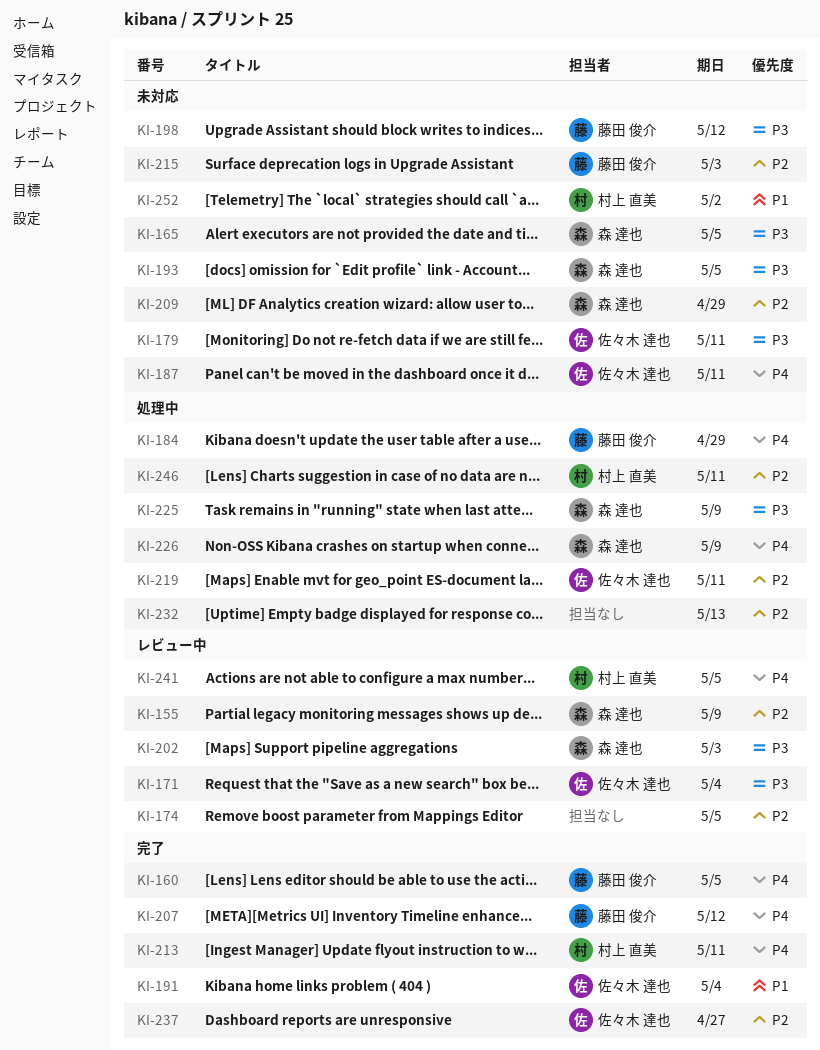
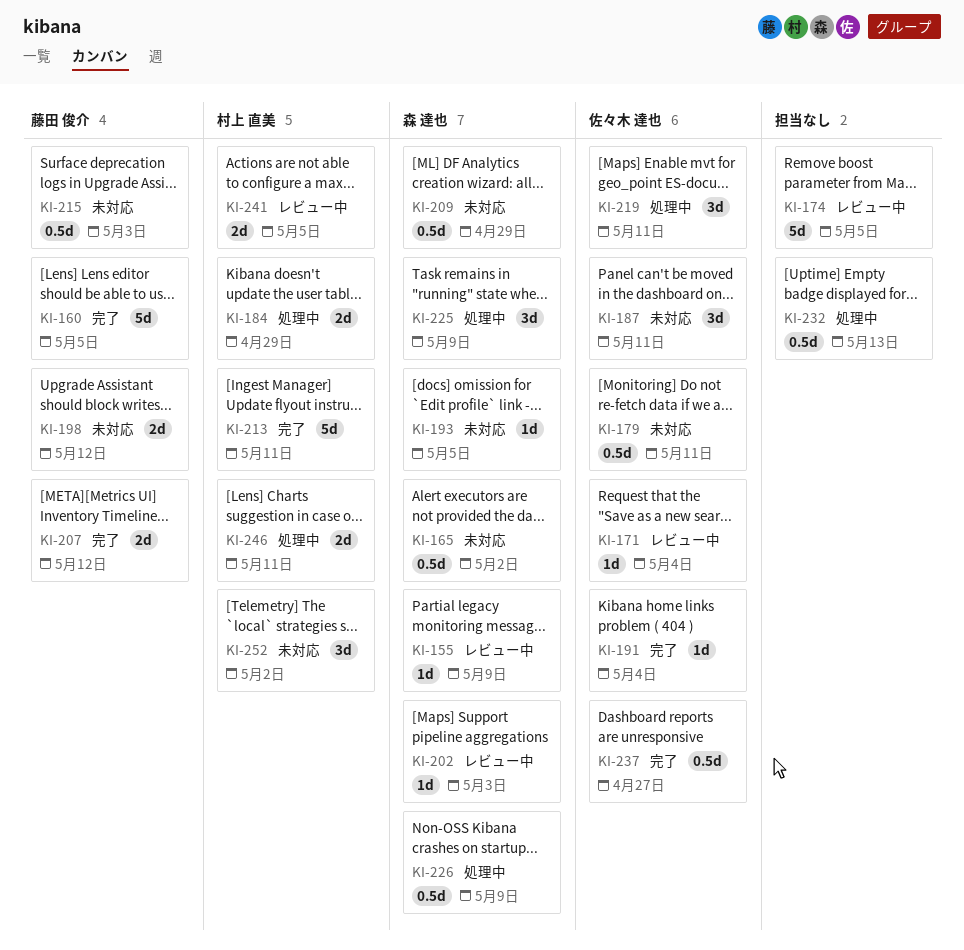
KI-165, due: May 5 -> May 2
KI-184, owner: 藤田 俊介 -> 村上 直美

